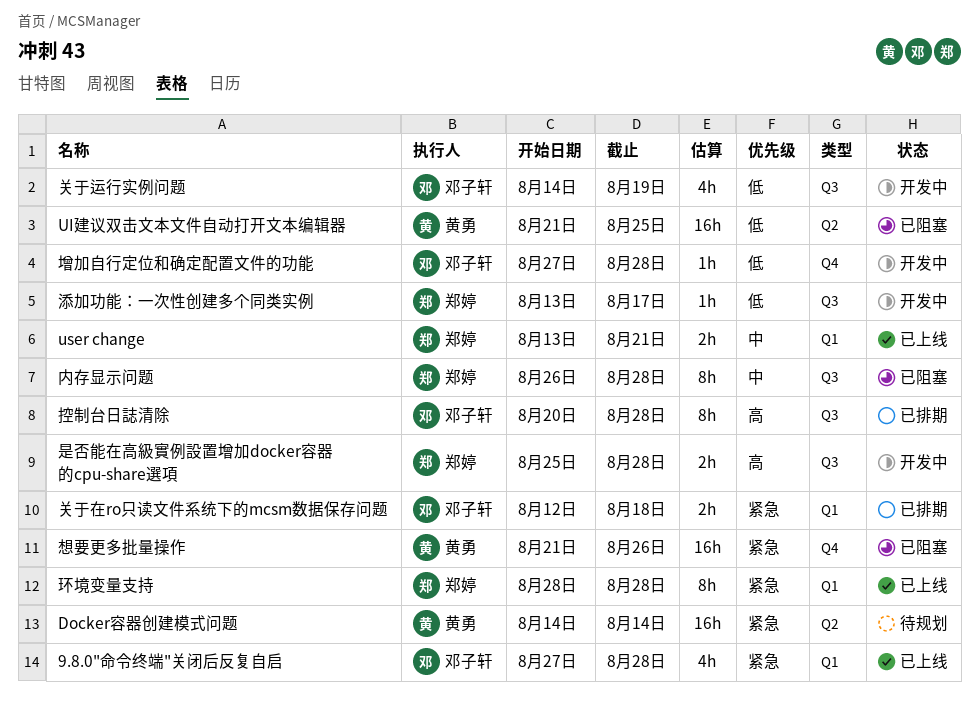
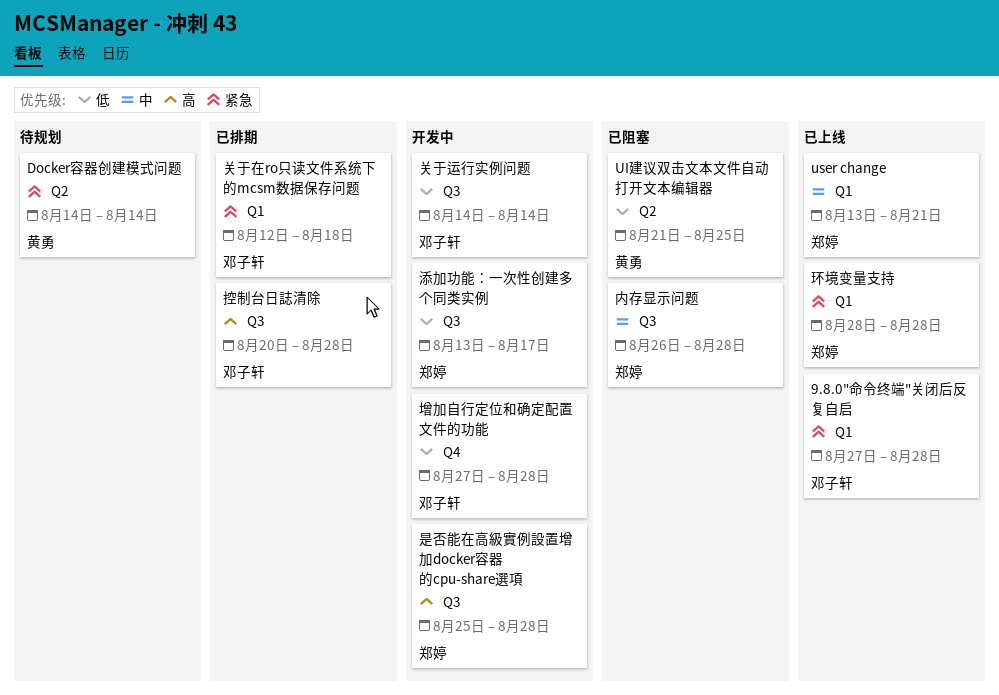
关于运行实例问题, due: Aug 19 -> Aug 14
想要更多批量操作: present -> none

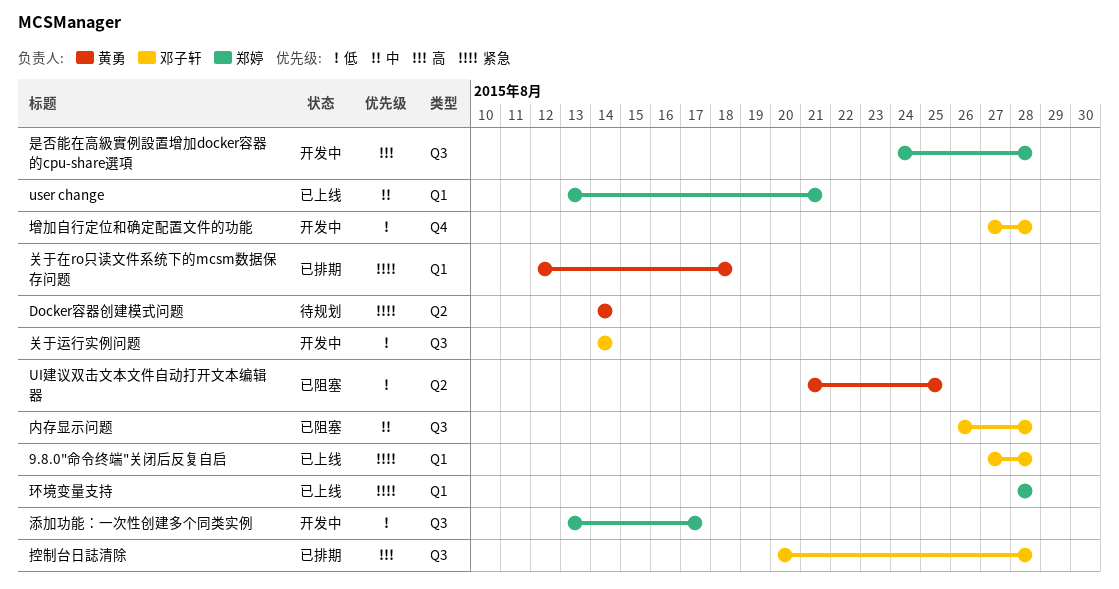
关于在ro只读文件系统下的mcsm数据保存问题, owner: 邓子轩 -> 黄勇
内存显示问题, owner: 郑婷 -> 邓子轩
是否能在高級實例設置增加docker容器的cpu-share選項, start: Aug 25 -> Aug 24

